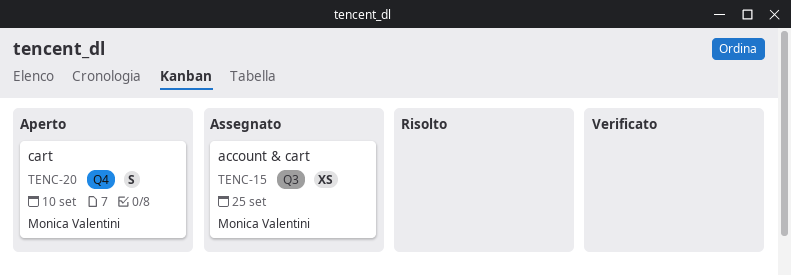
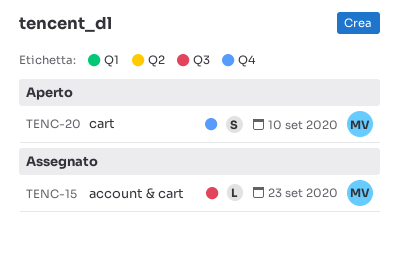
TENC-15, estimate: XS -> L
TENC-15, due: Sep 25 -> Sep 23

